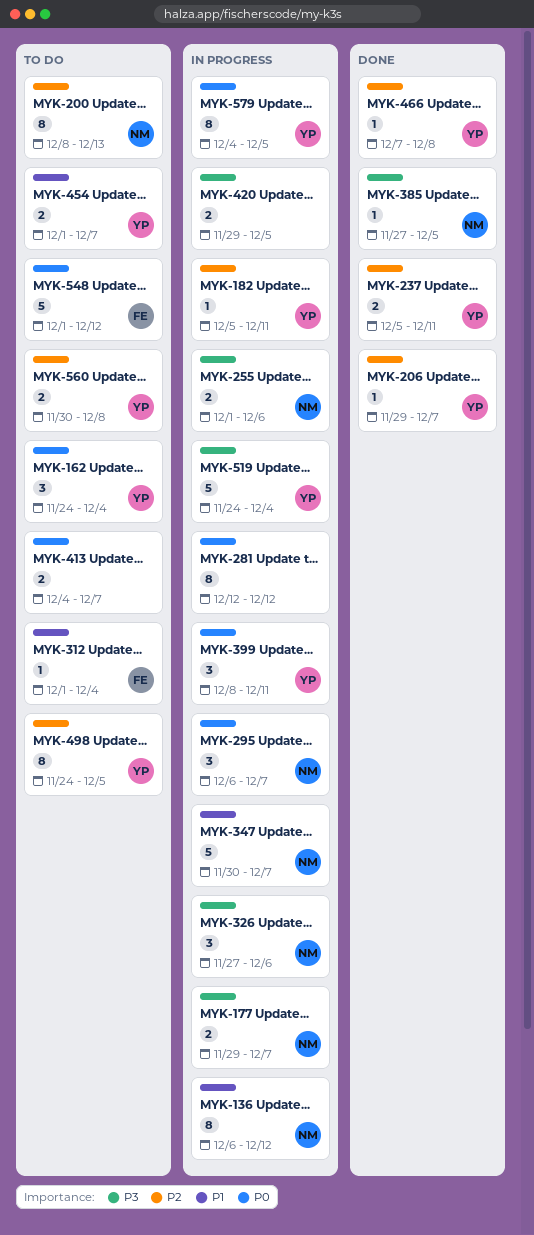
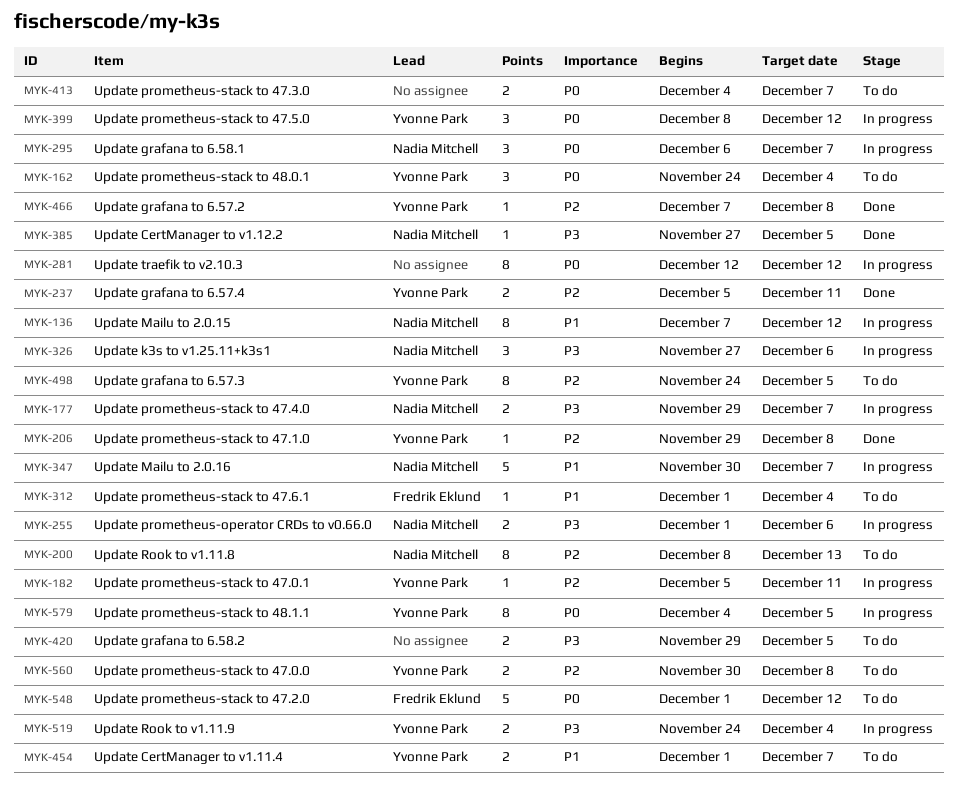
MYK-136, start: Dec 6 -> Dec 7
MYK-206, due: Dec 7 -> Dec 8
MYK-399, due: Dec 11 -> Dec 12
MYK-420, status: In progress -> To do
MYK-519, estimate: 5 -> 2

